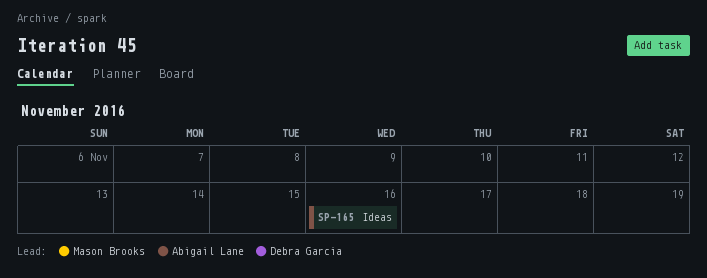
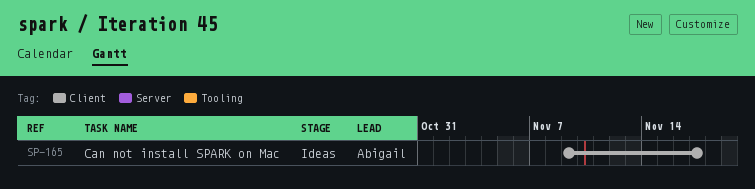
SP-165, due: Nov 16 -> Nov 17

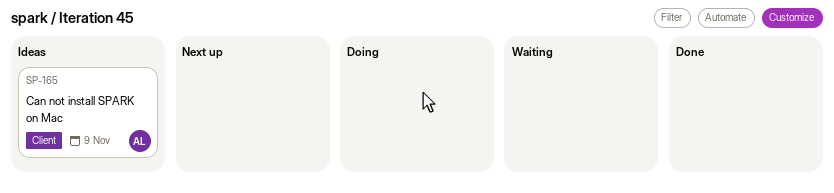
SP-165, due: Nov 17 -> Nov 9

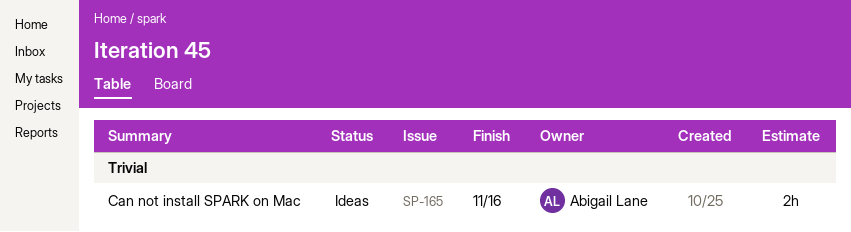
SP-165, due: Nov 9 -> Nov 16

